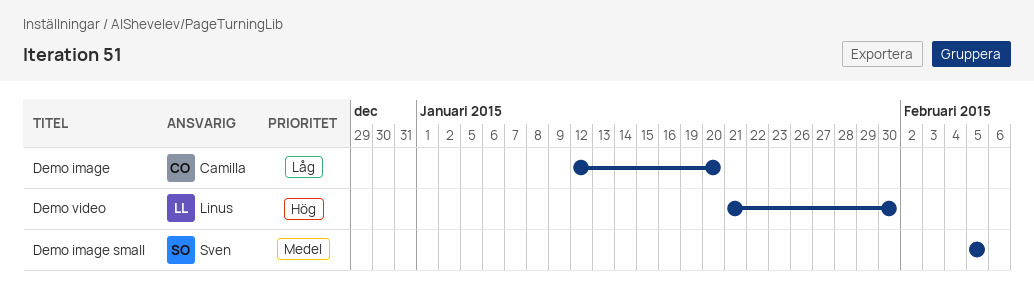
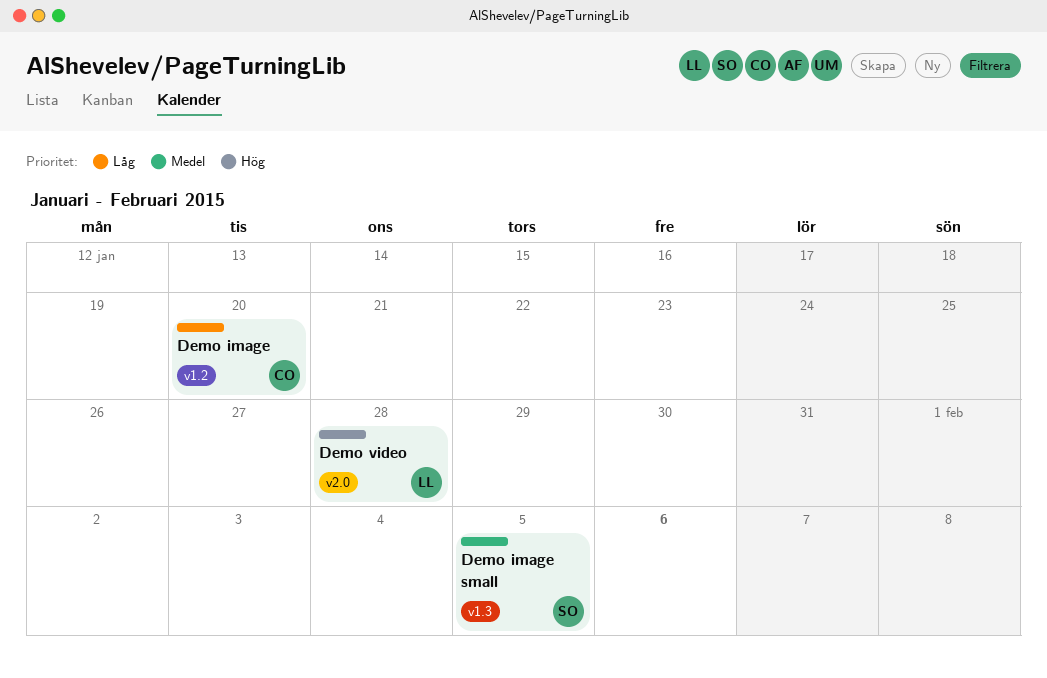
Demo video, due: Jan 30 -> Jan 28

